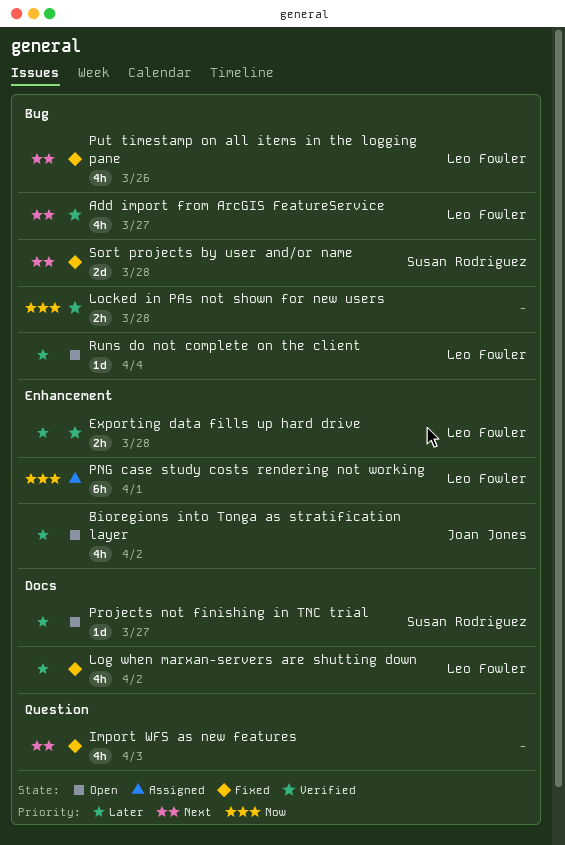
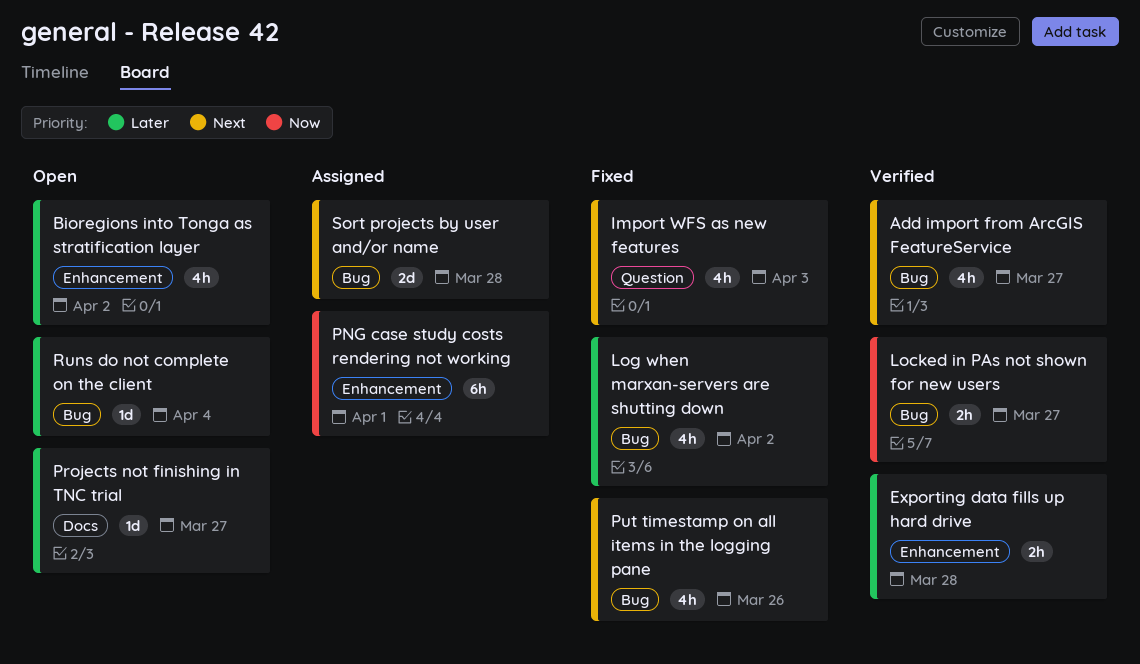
Locked in PAs not shown for new users, due: Mar 28 -> Mar 27
Log when marxan-servers are shutting down, label: Docs -> Bug
Sort projects by user and/or name, status: Fixed -> Assigned

